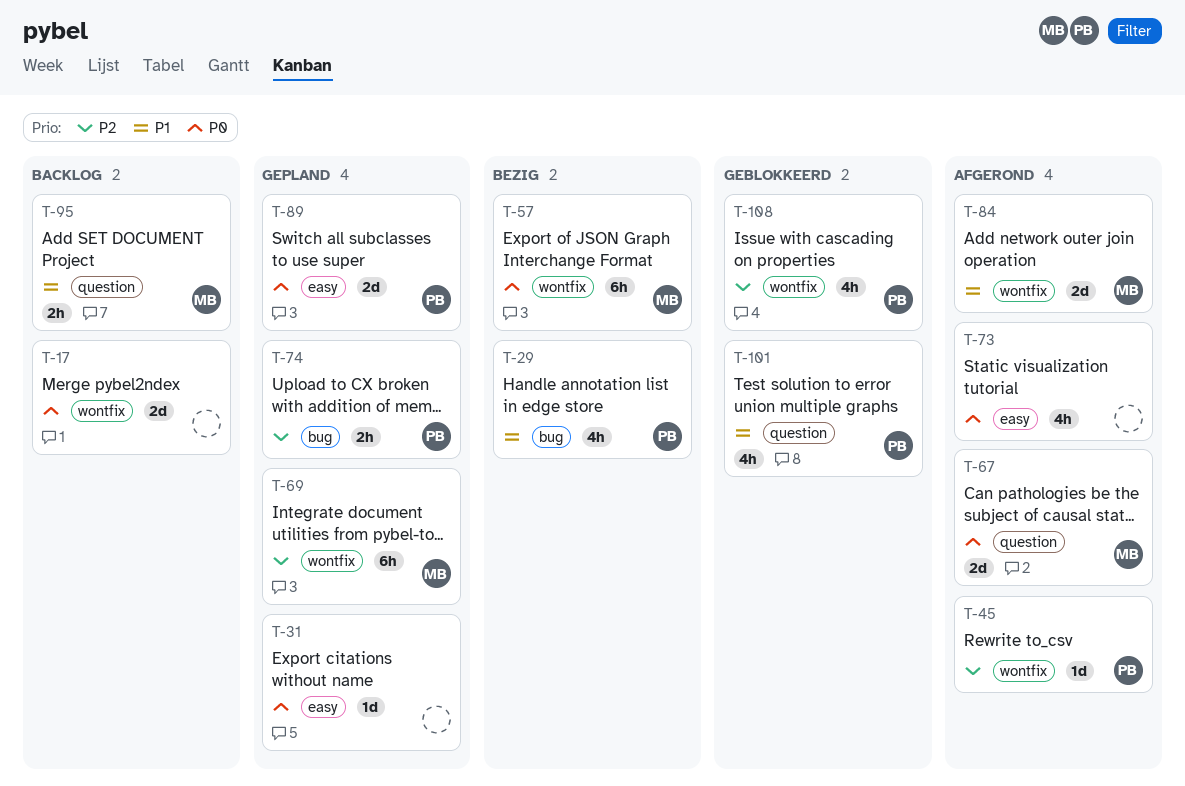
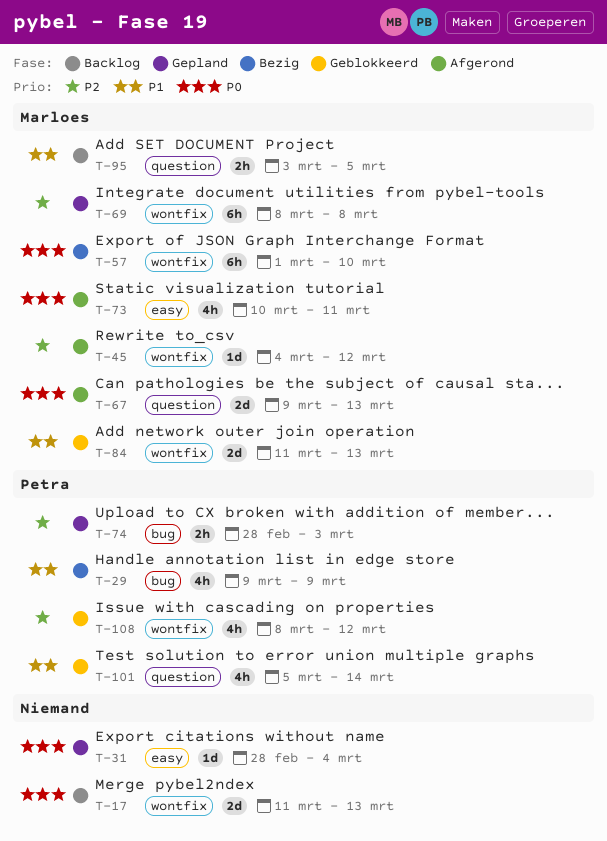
T-45, owner: Petra -> Marloes
T-73, owner: none -> Marloes
T-84, status: Afgerond -> Geblokkeerd
T-89: present -> none

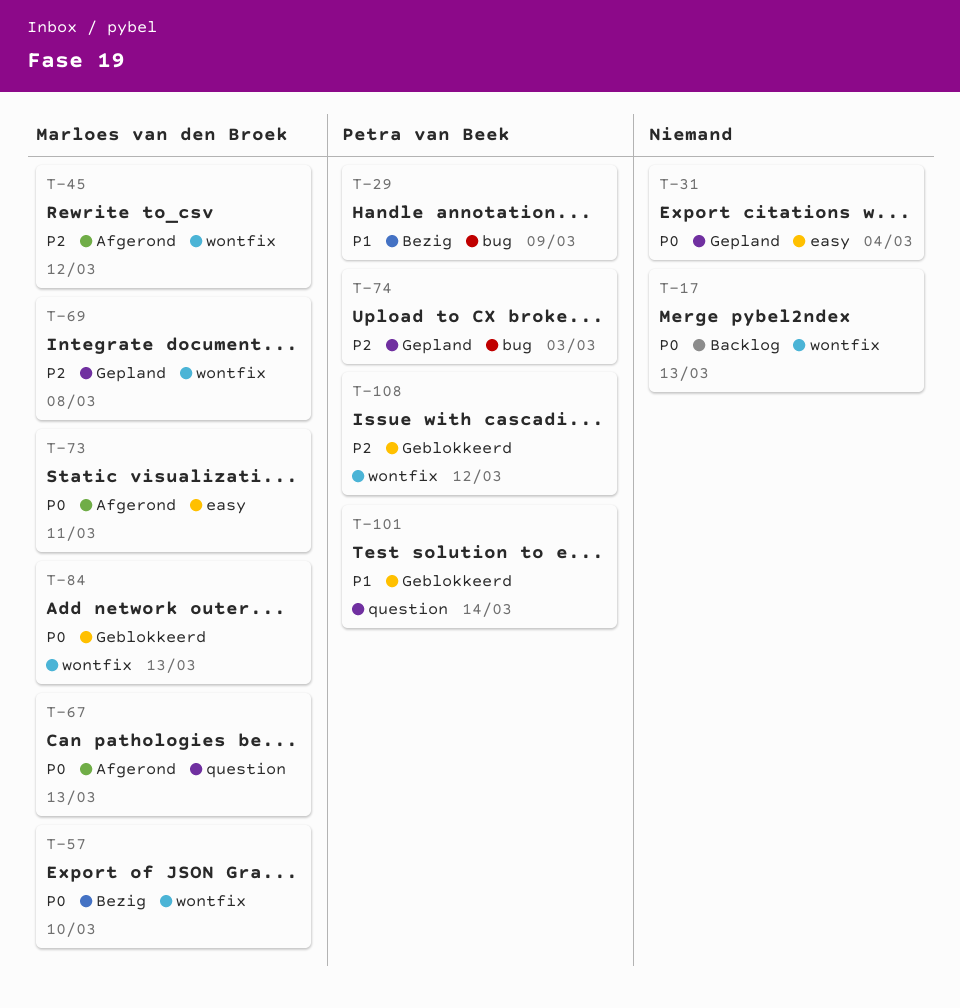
T-84, priority: P1 -> P0
T-95: present -> none

